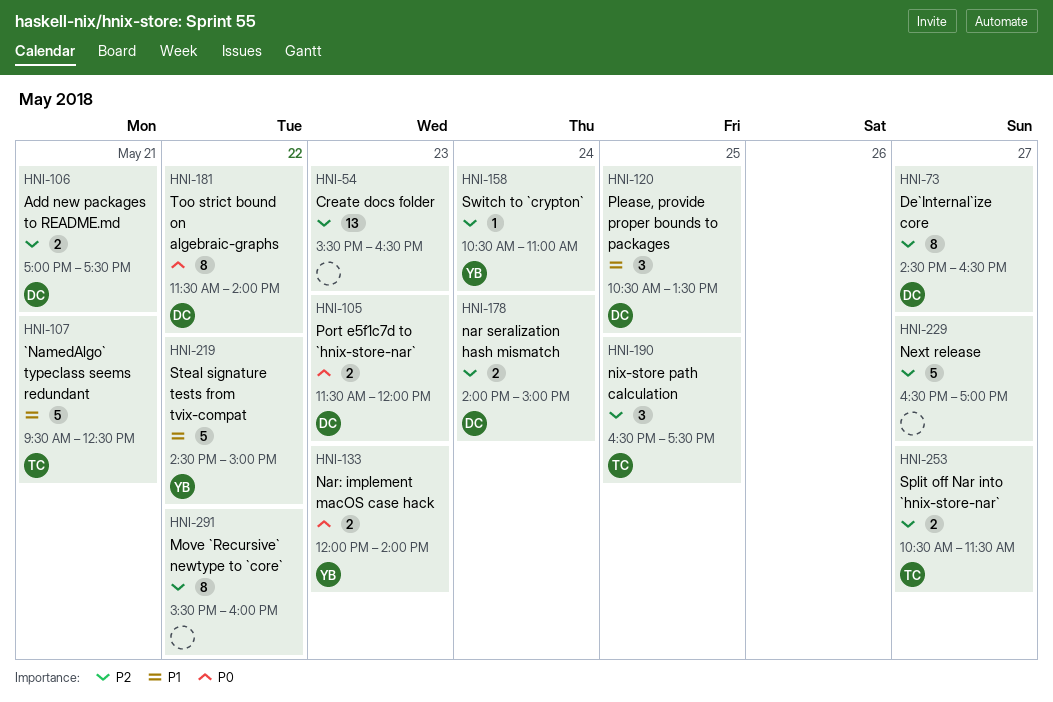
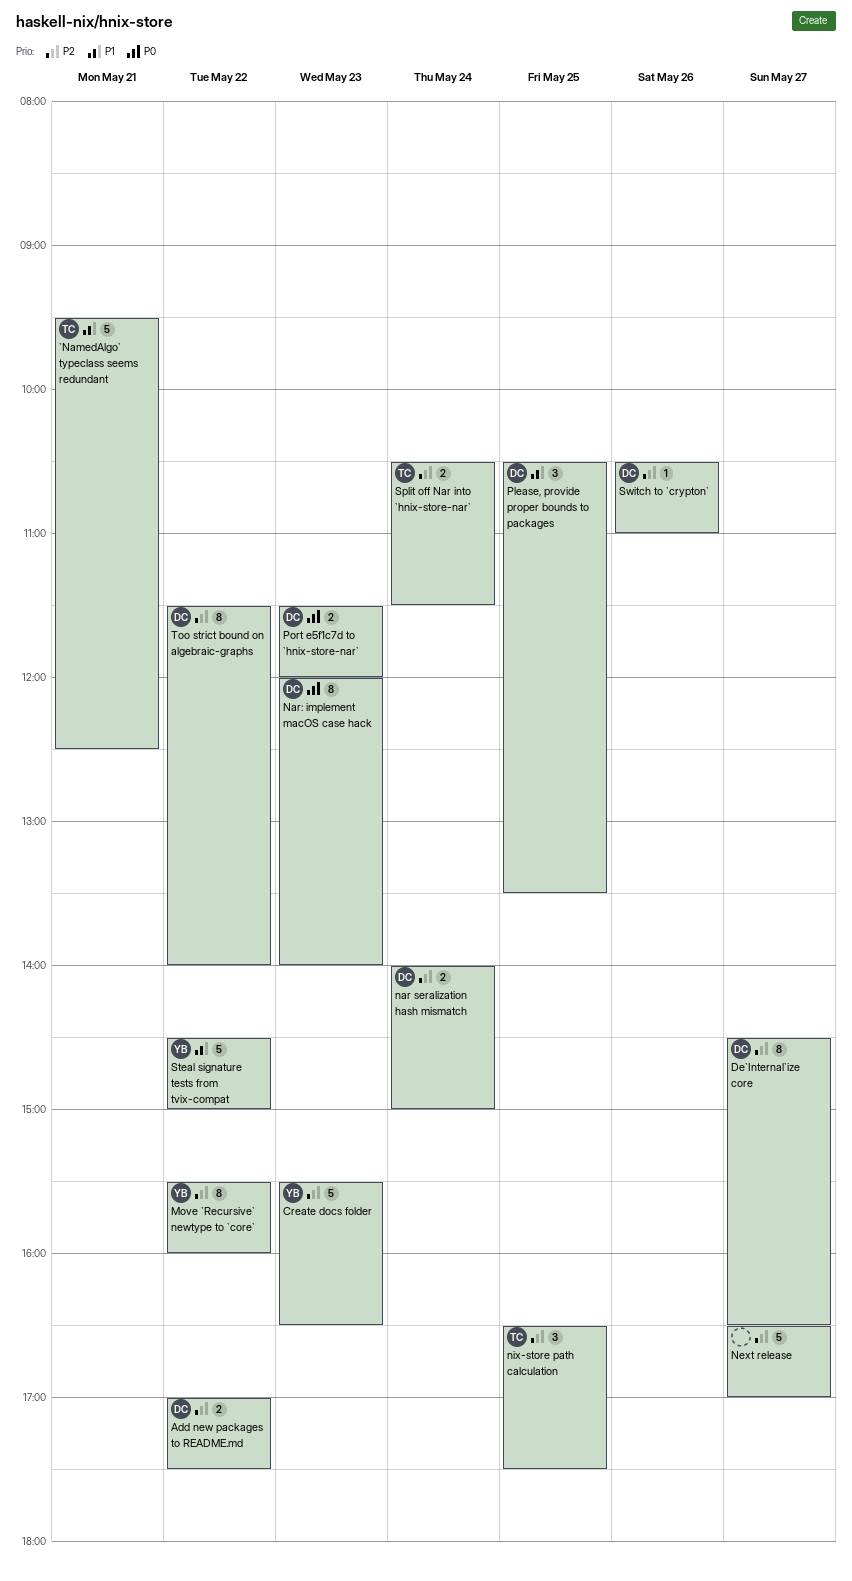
Add new packages to README.md, day: May 21 -> May 22
Create docs folder, owner: none -> YB
Create docs folder, estimate: 13 -> 5
Move `Recursive` newtype to `core`, owner: none -> YB
Nar: implement macOS case hack, owner: YB -> DC
Nar: implement macOS case hack, estimate: 2 -> 8
Split off Nar into `hnix-store-nar`, day: May 27 -> May 24
Switch to `crypton`, owner: YB -> DC
Switch to `crypton`, day: May 24 -> May 26
Too strict bound on algebraic-graphs, priority: P0 -> P2

